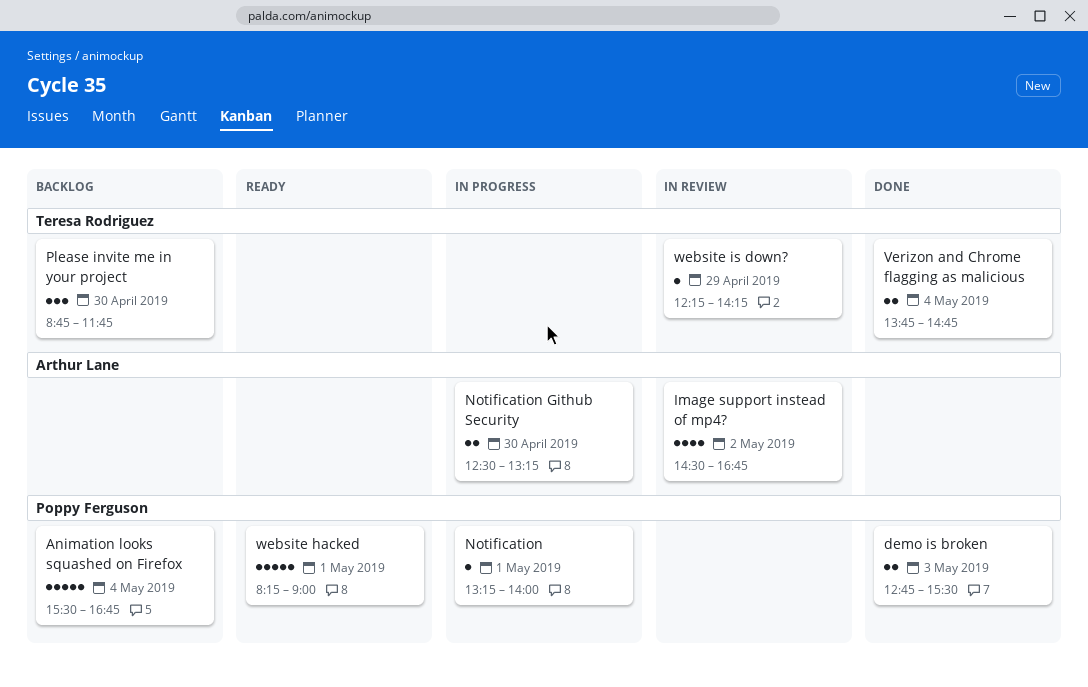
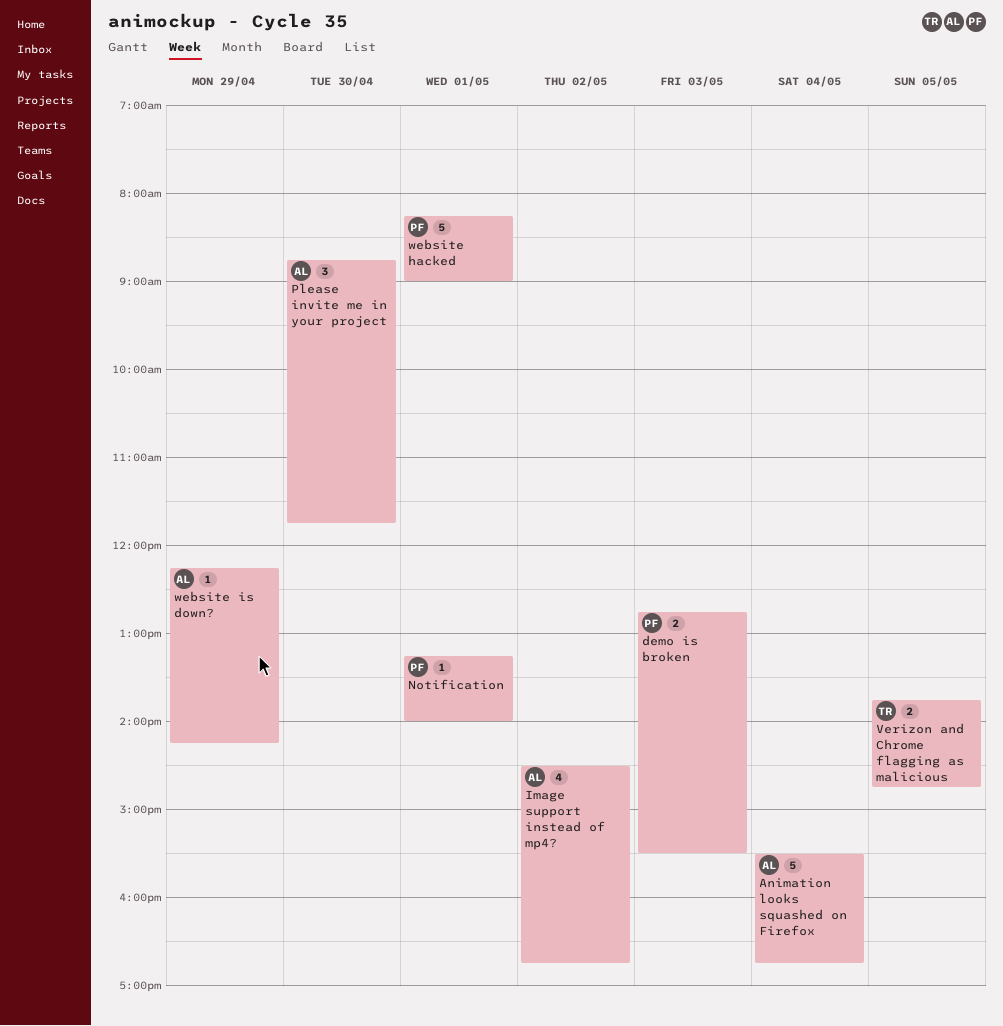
Animation looks squashed on Firefox, owner: Poppy Ferguson -> Arthur Lane
Notification Github Security: present -> none
Please invite me in your project, owner: Teresa Rodriguez -> Arthur Lane
Verizon and Chrome flagging as malicious, day: May 4 -> May 5
website is down?, owner: Teresa Rodriguez -> Arthur Lane

